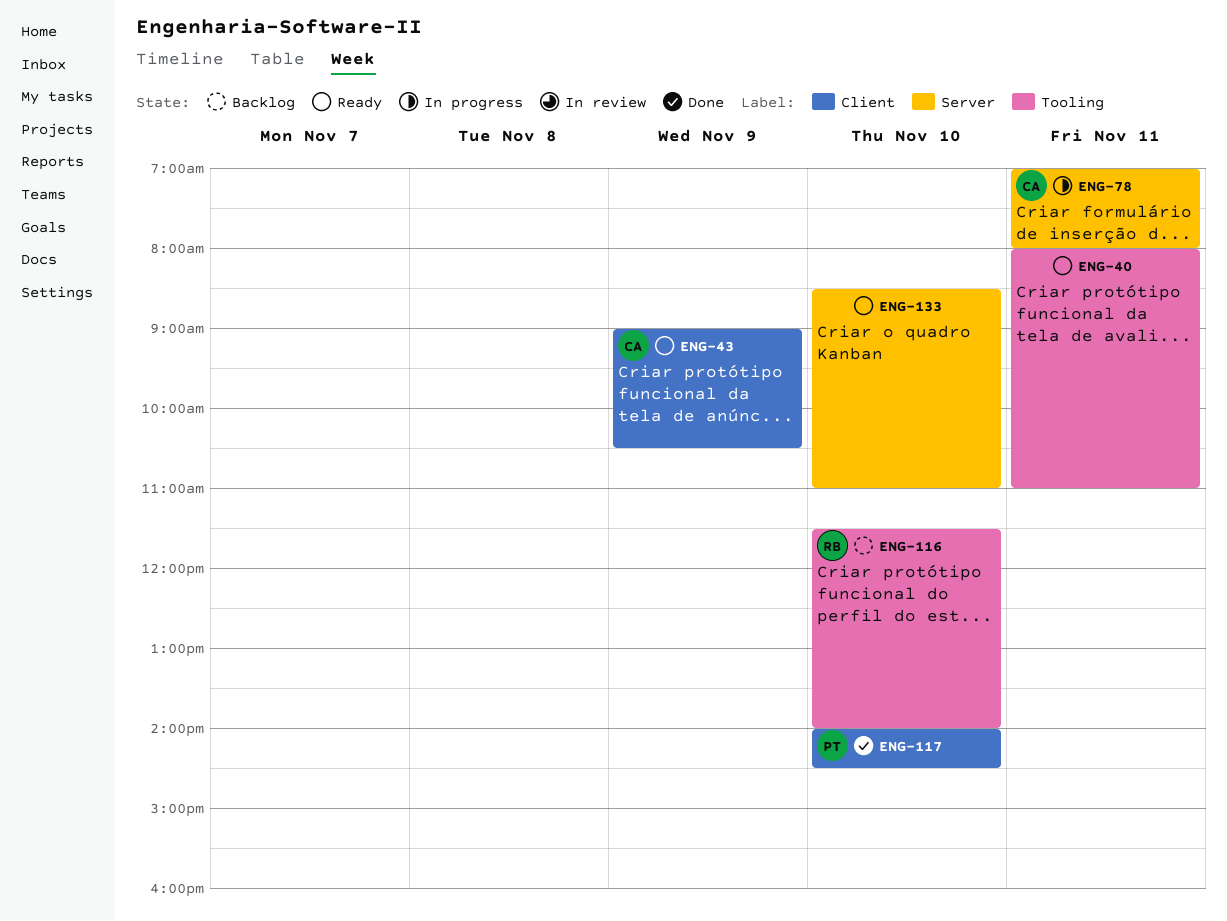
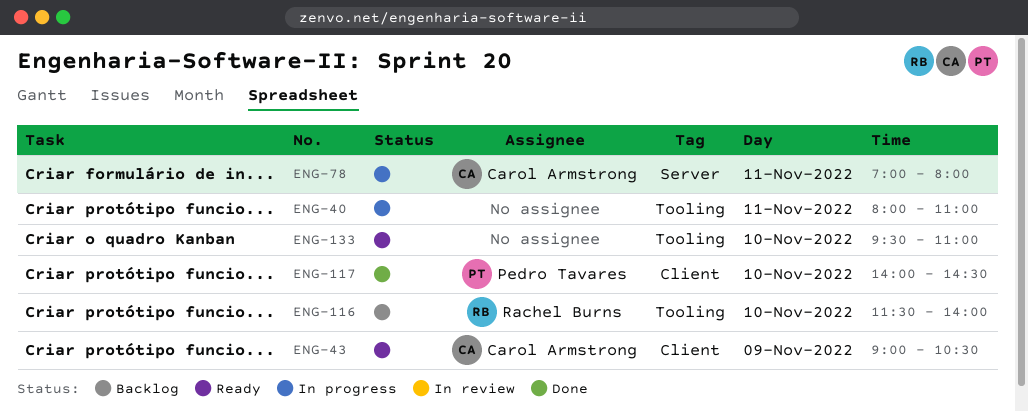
ENG-40, status: Ready -> In progress
ENG-133, label: Server -> Tooling
ENG-133, begins: 08:30 -> 09:30

